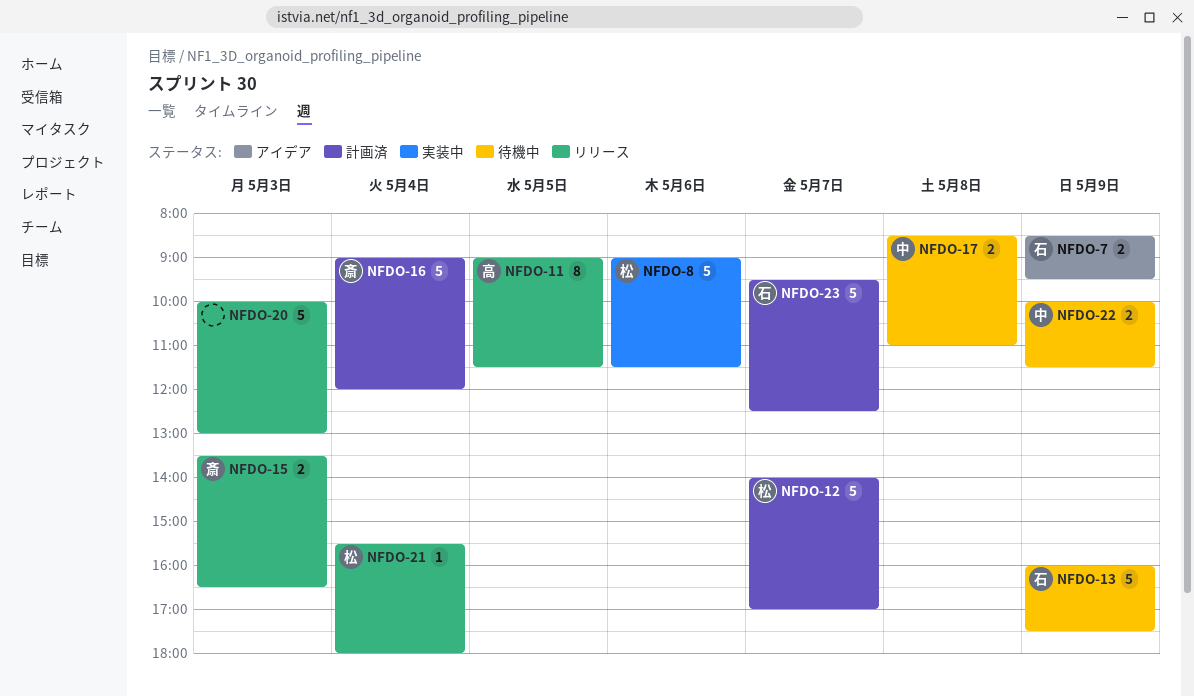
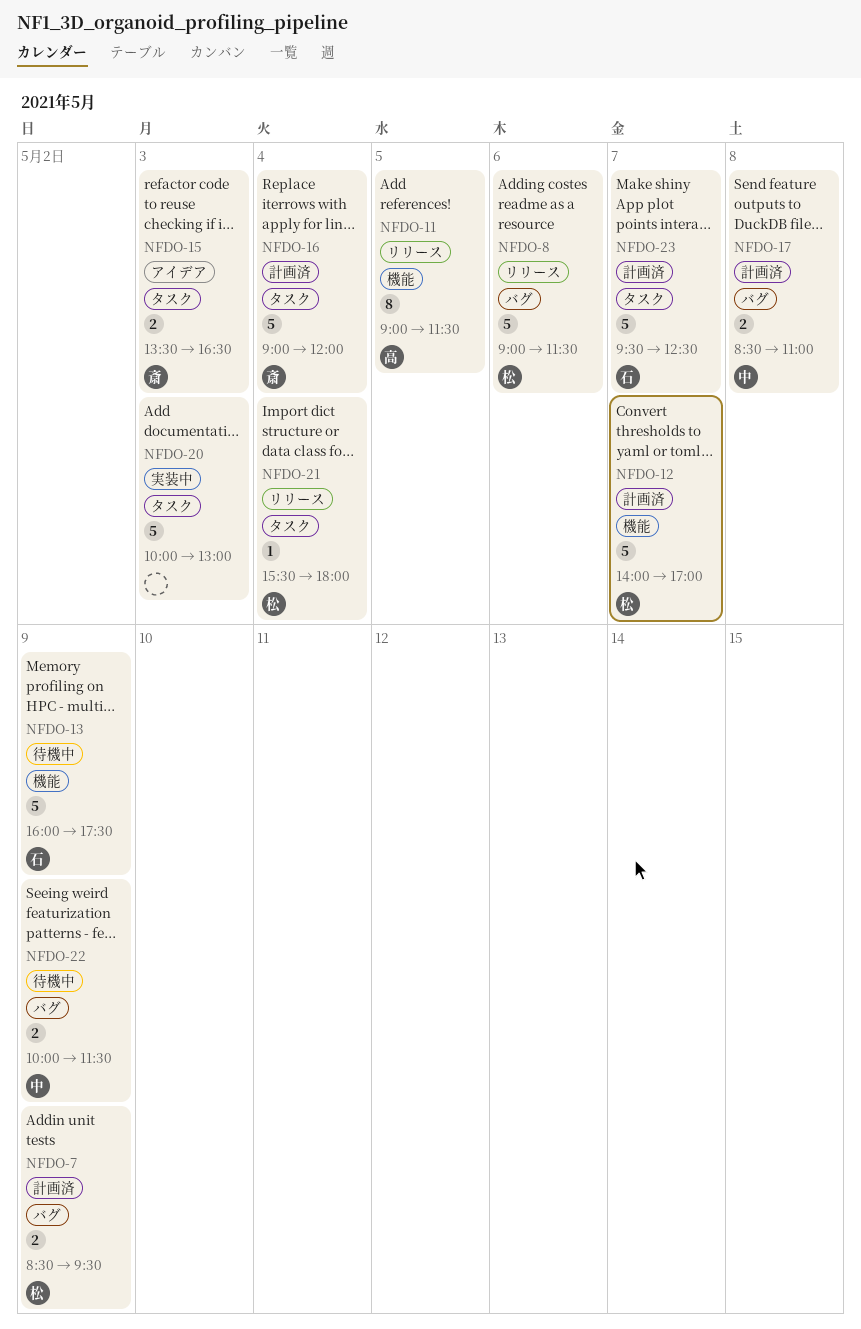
NFDO-7, status: アイデア -> 計画済
NFDO-7, owner: 石 -> 松
NFDO-8, status: 実装中 -> リリース
NFDO-15, status: リリース -> アイデア
NFDO-17, status: 待機中 -> 計画済
NFDO-20, status: リリース -> 実装中

